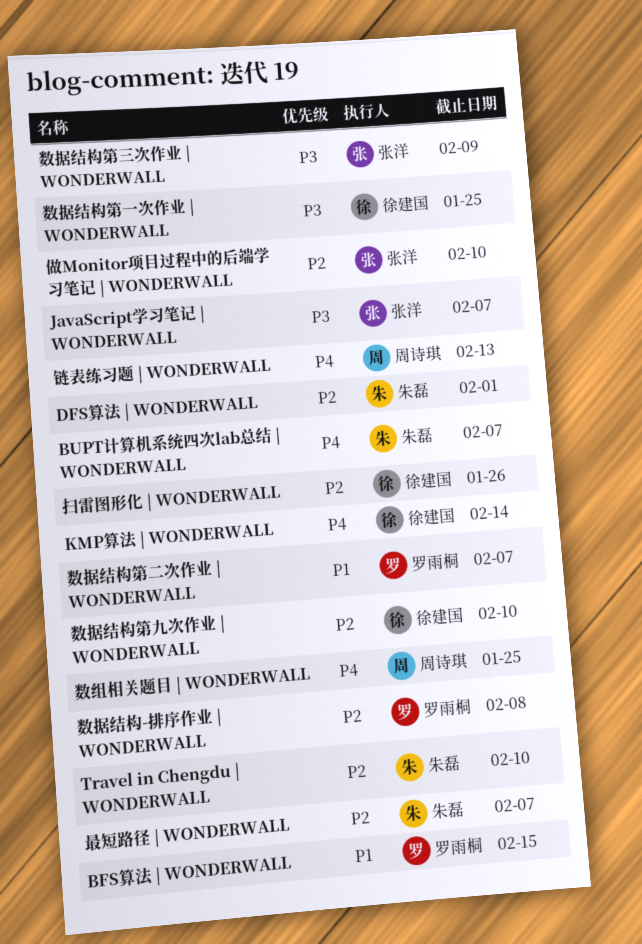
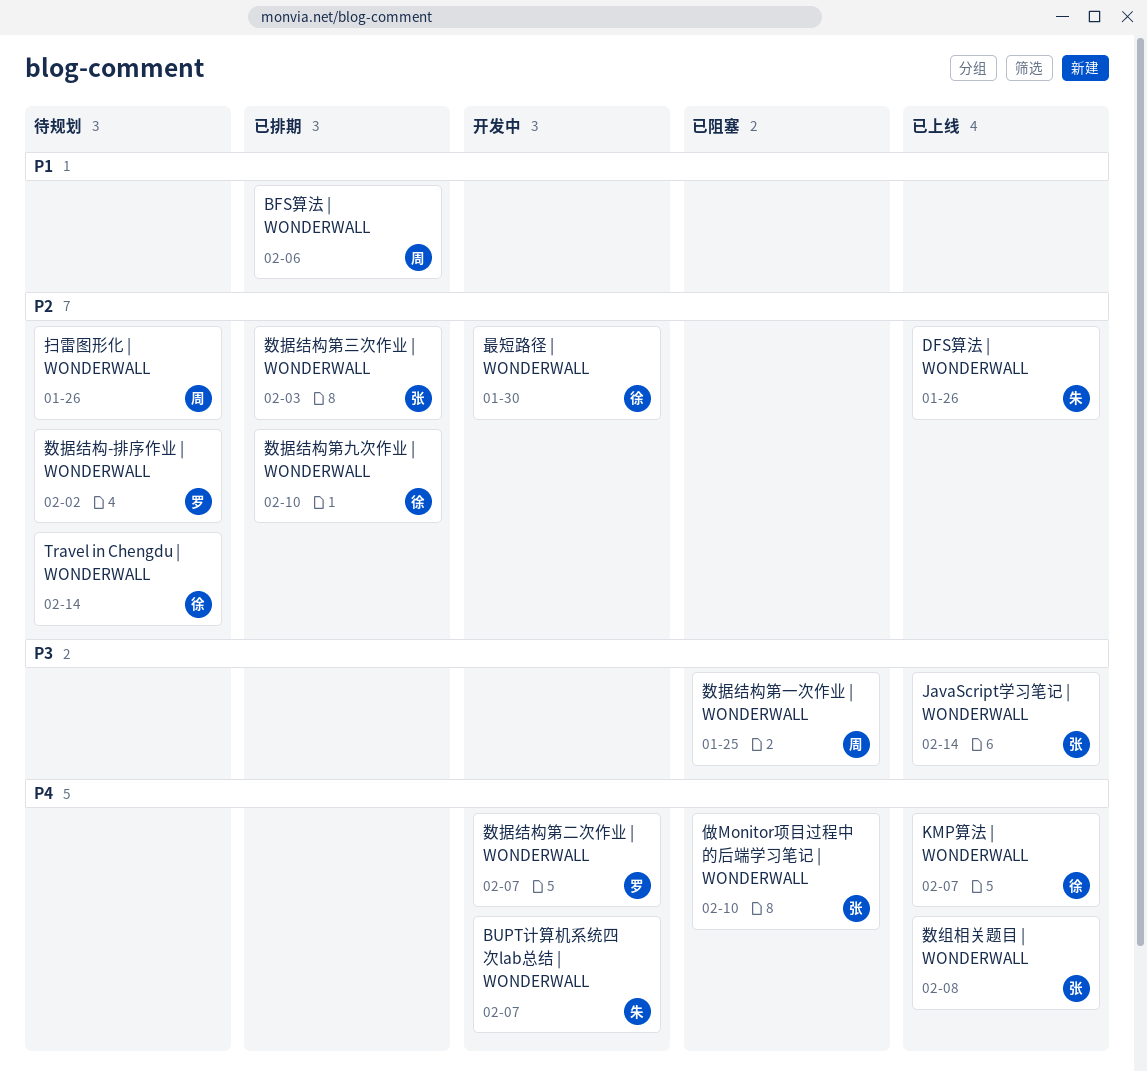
BFS算法 | WONDERWALL, owner: 罗雨桐 -> 周诗琪
BFS算法 | WONDERWALL, due: Feb 15 -> Feb 6
DFS算法 | WONDERWALL, due: Feb 1 -> Jan 26
JavaScript学习笔记 | WONDERWALL, due: Feb 7 -> Feb 14
KMP算法 | WONDERWALL, due: Feb 14 -> Feb 7
Travel in Chengdu | WONDERWALL, owner: 朱磊 -> 徐建国
Travel in Chengdu | WONDERWALL, due: Feb 10 -> Feb 14
做Monitor项目过程中的后端学习笔记 | WONDERWALL, priority: P2 -> P4
扫雷图形化 | WONDERWALL, owner: 徐建国 -> 周诗琪
数据结构-排序作业 | WONDERWALL, due: Feb 8 -> Feb 2
数据结构第一次作业 | WONDERWALL, owner: 徐建国 -> 周诗琪
数据结构第三次作业 | WONDERWALL, priority: P3 -> P2
数据结构第三次作业 | WONDERWALL, due: Feb 9 -> Feb 3
数据结构第二次作业 | WONDERWALL, priority: P1 -> P4
数组相关题目 | WONDERWALL, owner: 周诗琪 -> 张洋
数组相关题目 | WONDERWALL, due: Jan 25 -> Feb 8
最短路径 | WONDERWALL, owner: 朱磊 -> 徐建国
最短路径 | WONDERWALL, due: Feb 7 -> Jan 30
链表练习题 | WONDERWALL: present -> none

